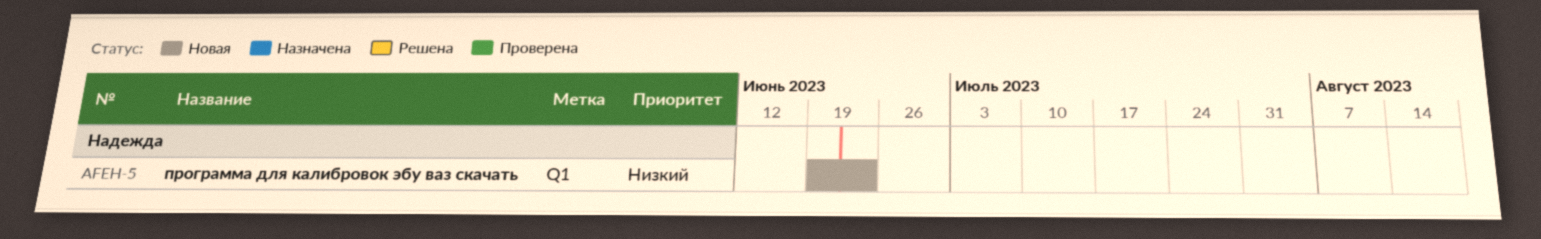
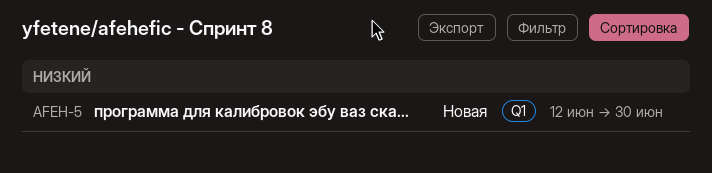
AFEH-5, start: Jun 19 -> Jun 12
AFEH-5, due: Jun 23 -> Jun 30

